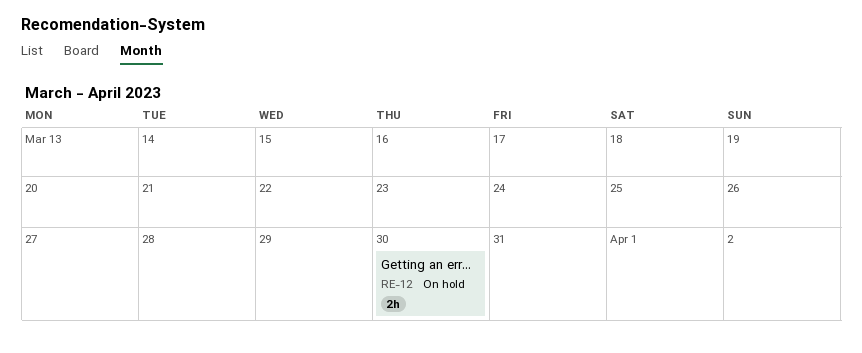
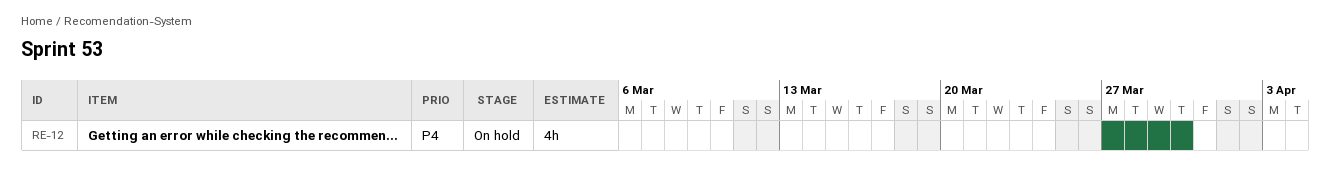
RE-12, estimate: 2h -> 4h

